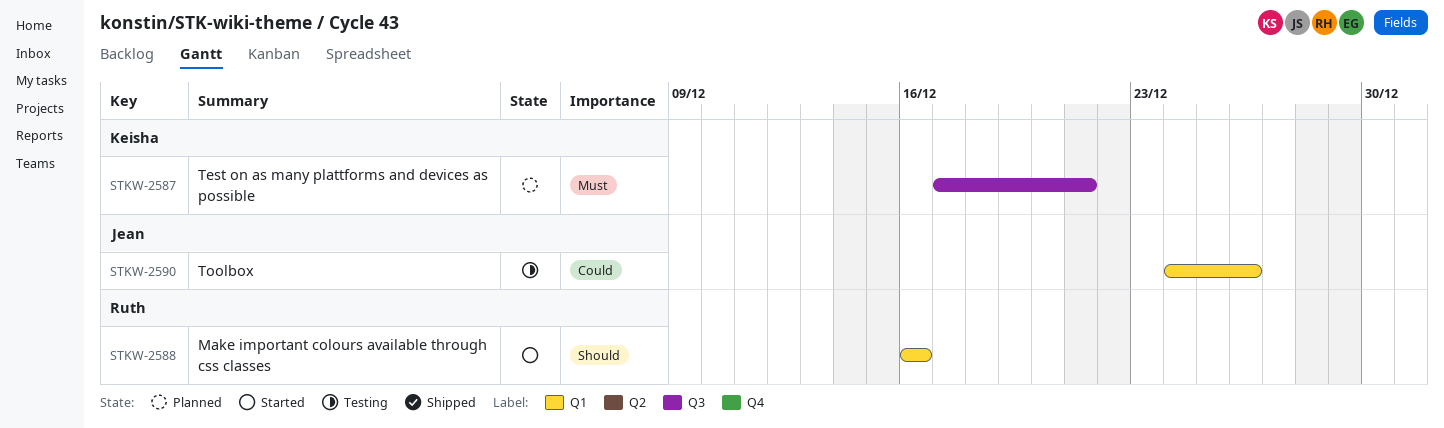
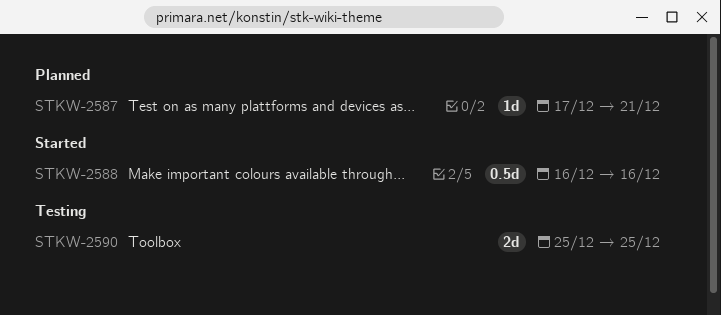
STKW-2590, start: Dec 24 -> Dec 25
STKW-2590, due: Dec 26 -> Dec 25

